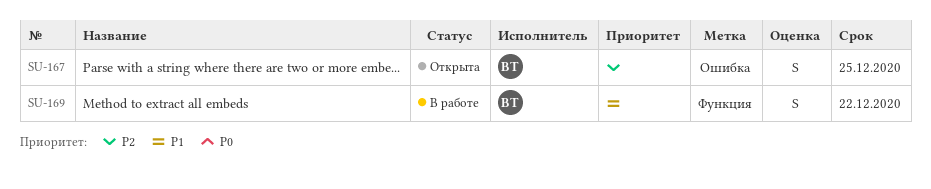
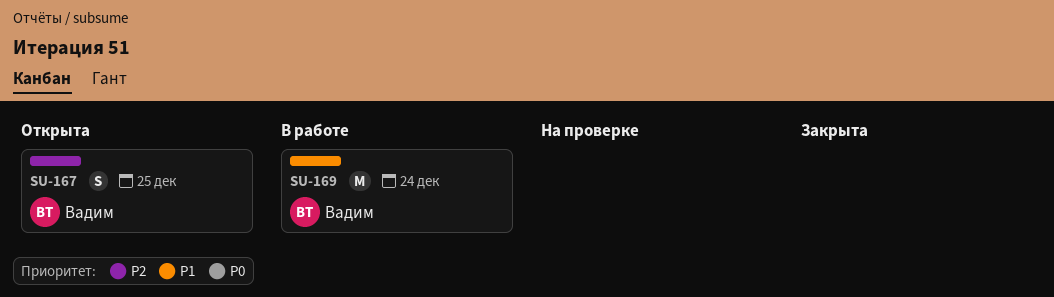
SU-169, estimate: S -> M
SU-169, due: Dec 22 -> Dec 24

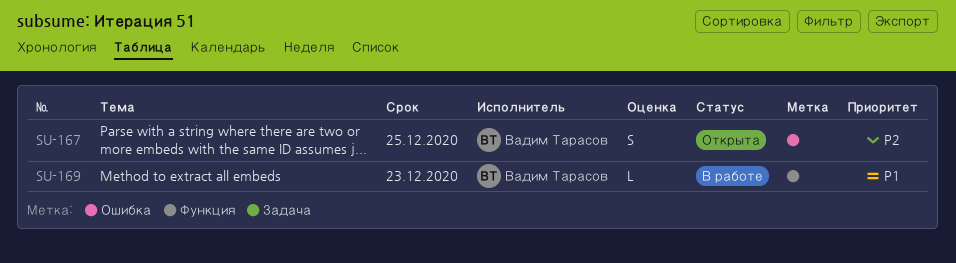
SU-169, estimate: M -> L
SU-169, due: Dec 24 -> Dec 23

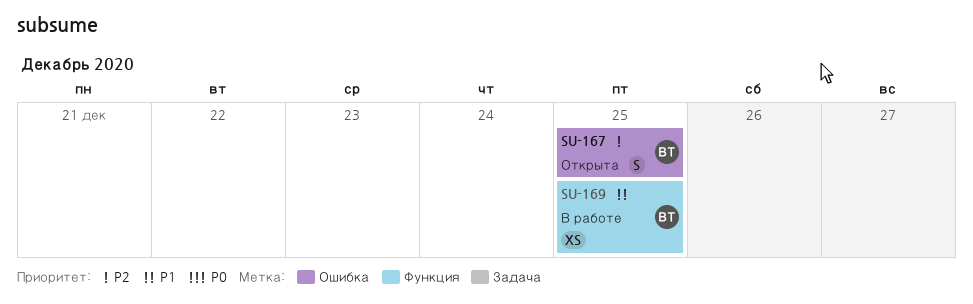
SU-169, estimate: L -> XS
SU-169, due: Dec 23 -> Dec 25

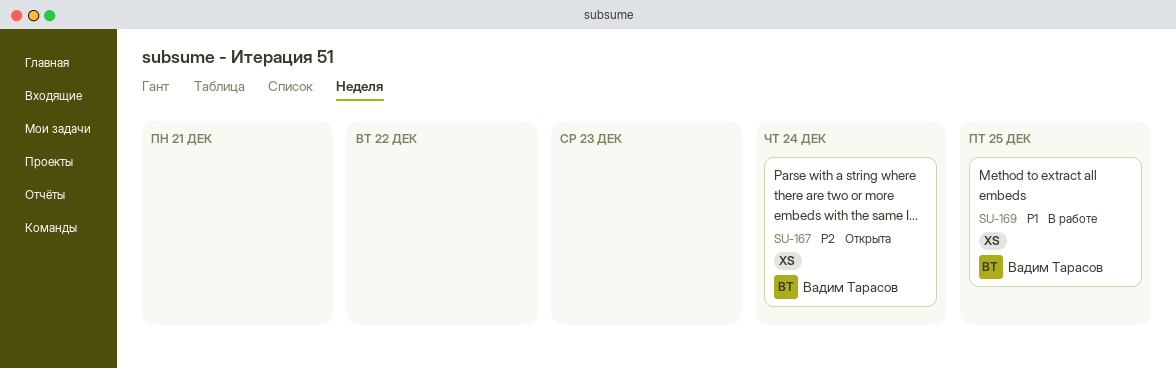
SU-167, estimate: S -> XS
SU-167, due: Dec 25 -> Dec 24

